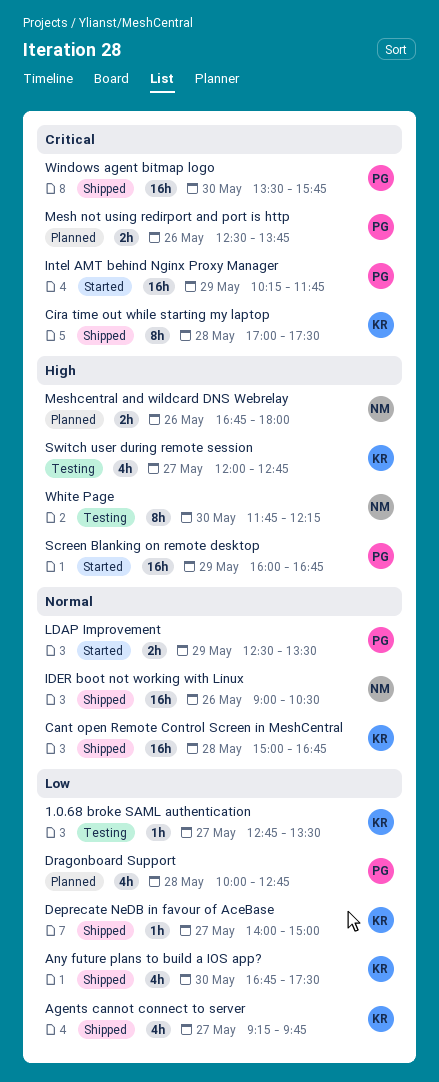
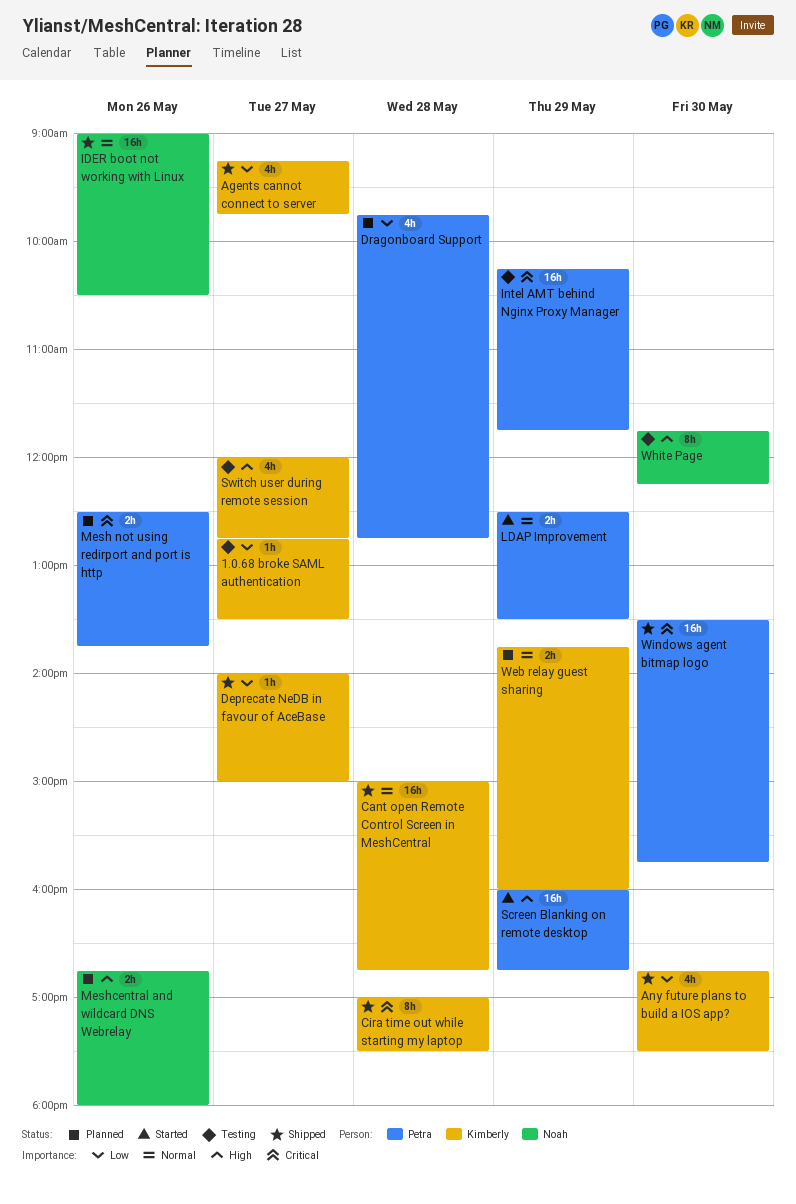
Dragonboard Support, begins: 10:00 -> 09:45
Intel AMT behind Nginx Proxy Manager, status: Started -> Testing
Web relay guest sharing: none -> present

